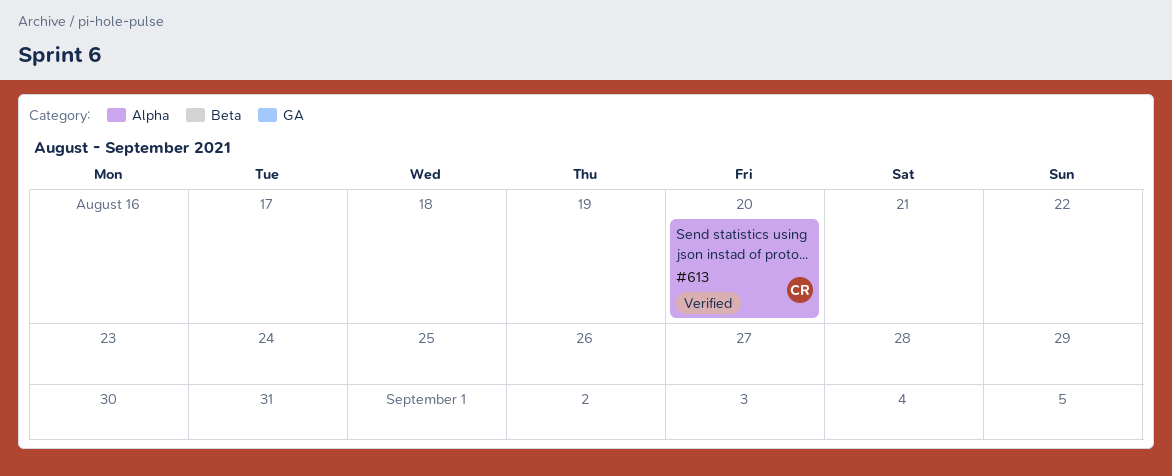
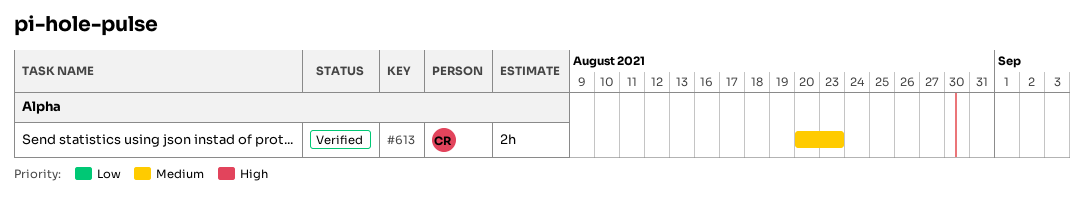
#613, due: Aug 20 -> Aug 23

